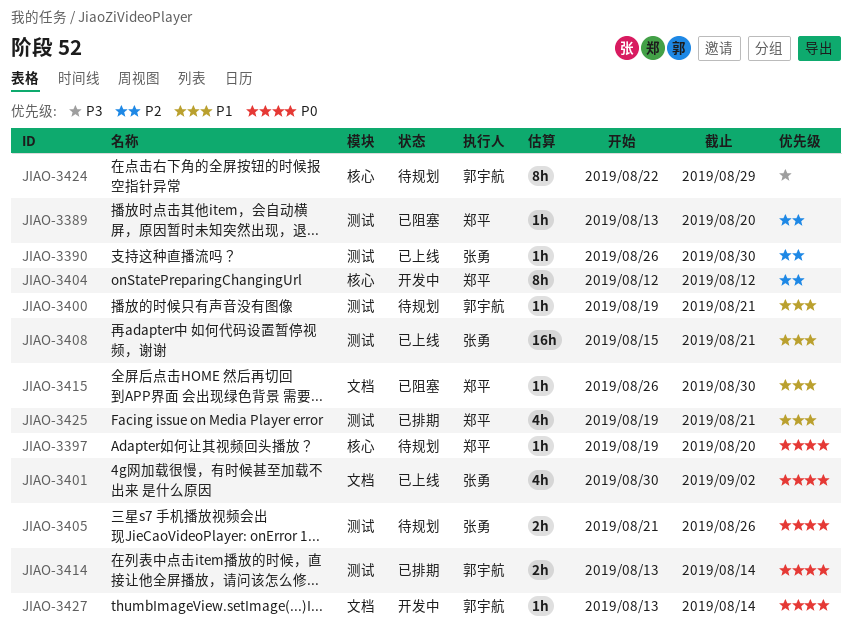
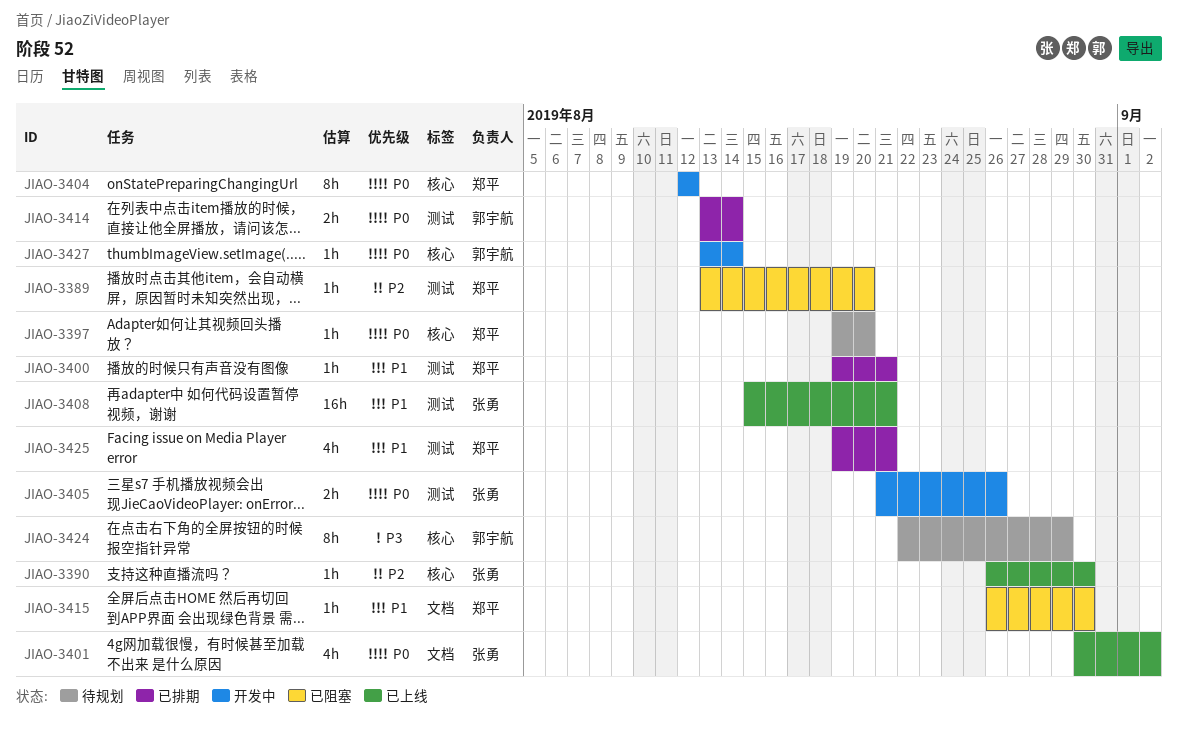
JIAO-3390, label: 测试 -> 核心
JIAO-3400, status: 待规划 -> 已排期
JIAO-3400, owner: 郭宇航 -> 郑平
JIAO-3404, priority: P2 -> P0
JIAO-3405, status: 待规划 -> 开发中
JIAO-3427, label: 文档 -> 核心

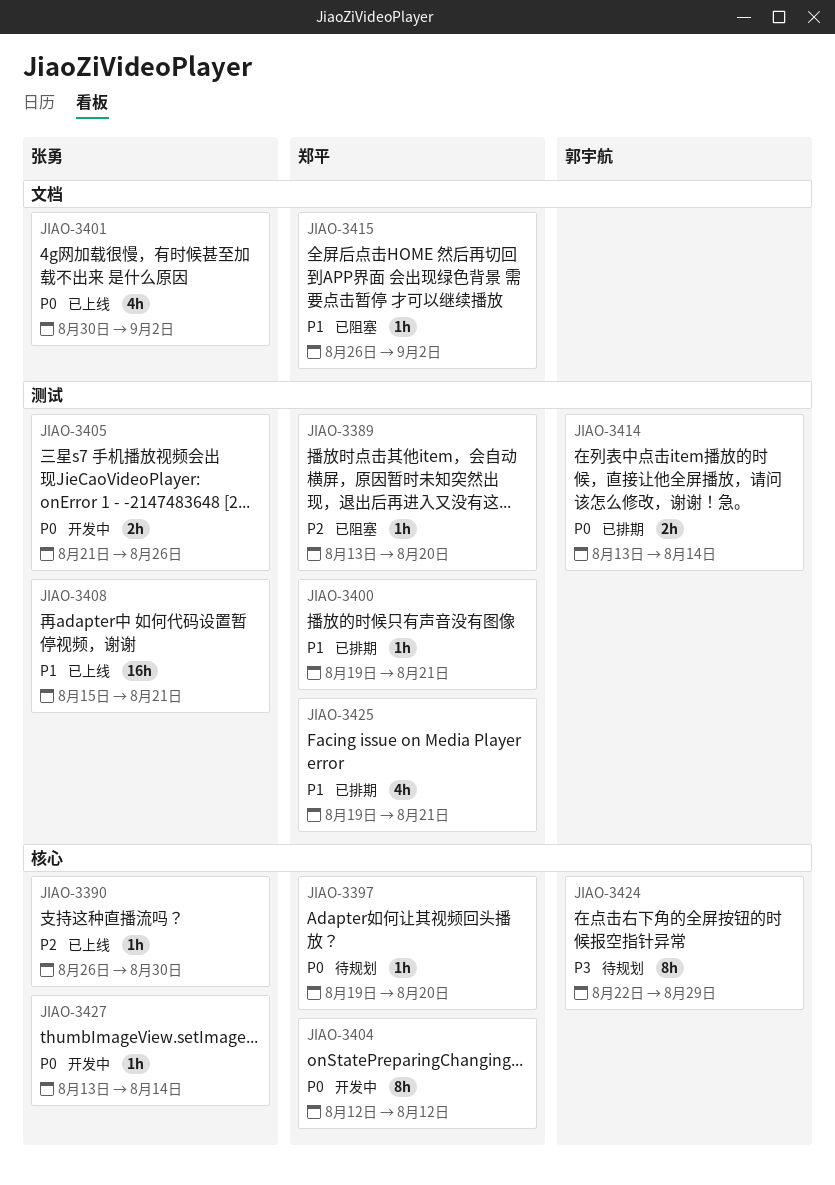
JIAO-3415, due: Aug 30 -> Sep 2
JIAO-3427, owner: 郭宇航 -> 张勇

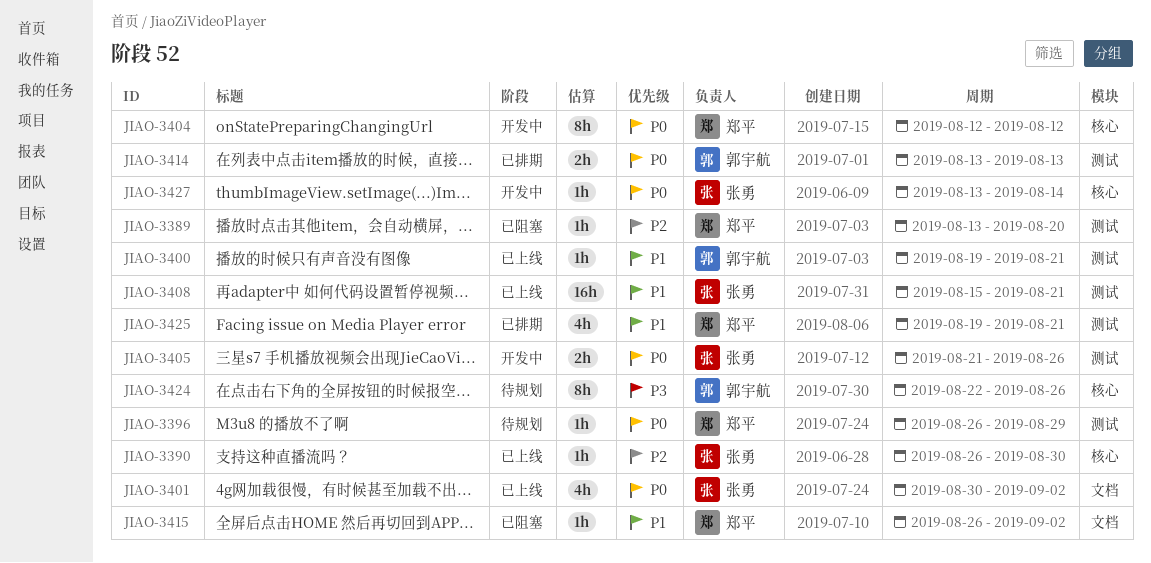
JIAO-3396: none -> present
JIAO-3397: present -> none
JIAO-3400, status: 已排期 -> 已上线
JIAO-3400, owner: 郑平 -> 郭宇航
JIAO-3414, due: Aug 14 -> Aug 13
JIAO-3424, due: Aug 29 -> Aug 26

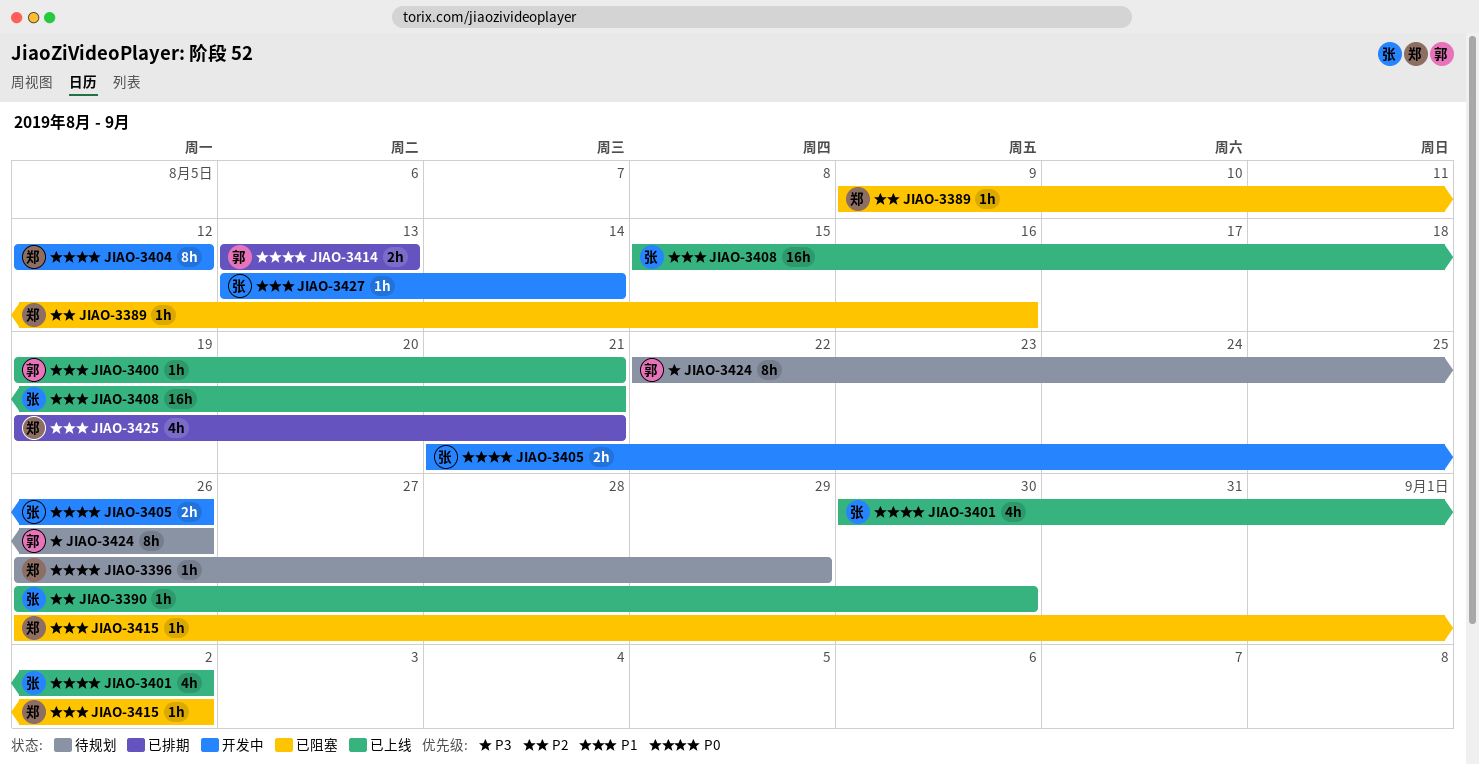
JIAO-3389, start: Aug 13 -> Aug 9
JIAO-3389, due: Aug 20 -> Aug 16
JIAO-3427, priority: P0 -> P1

